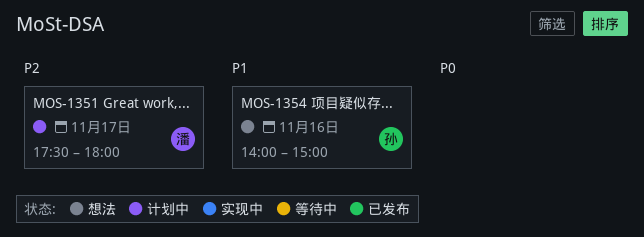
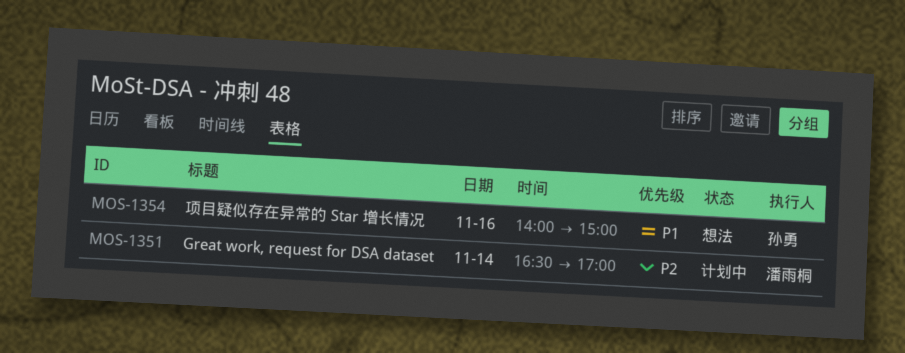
MOS-1351, day: Nov 17 -> Nov 14
MOS-1351, begins: 17:30 -> 16:30
MOS-1351, ends: 18:00 -> 17:00

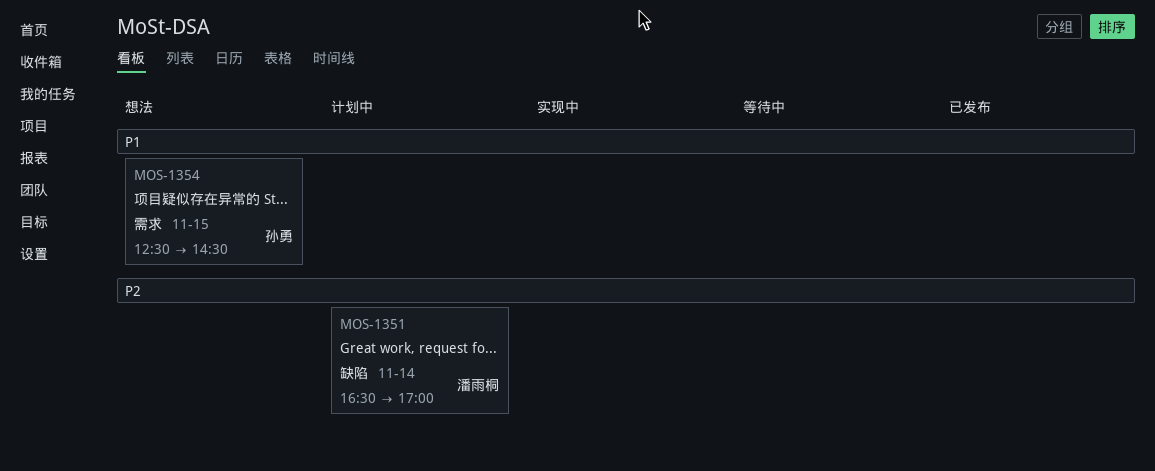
MOS-1354, day: Nov 16 -> Nov 15
MOS-1354, begins: 14:00 -> 12:30
MOS-1354, ends: 15:00 -> 14:30

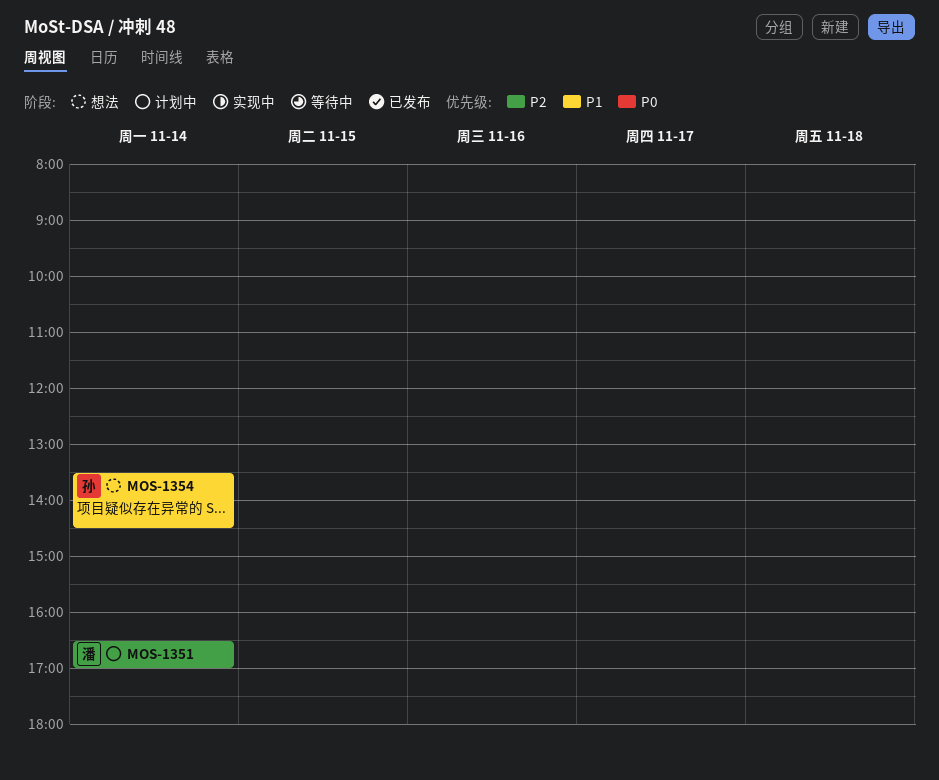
MOS-1354, day: Nov 15 -> Nov 14
MOS-1354, begins: 12:30 -> 13:30

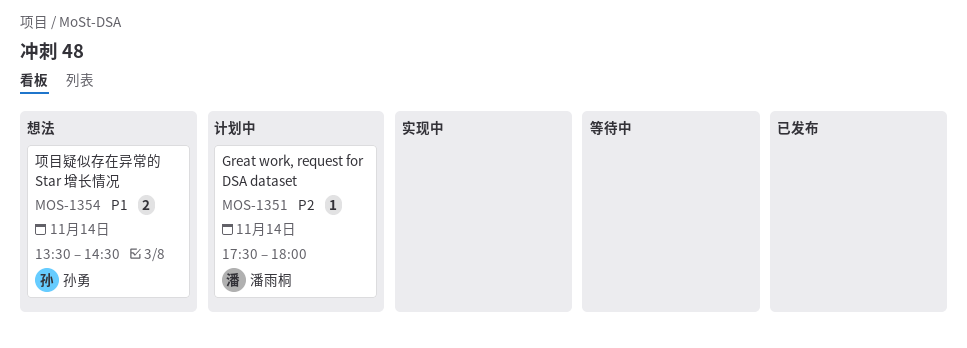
MOS-1351, begins: 16:30 -> 17:30
MOS-1351, ends: 17:00 -> 18:00

